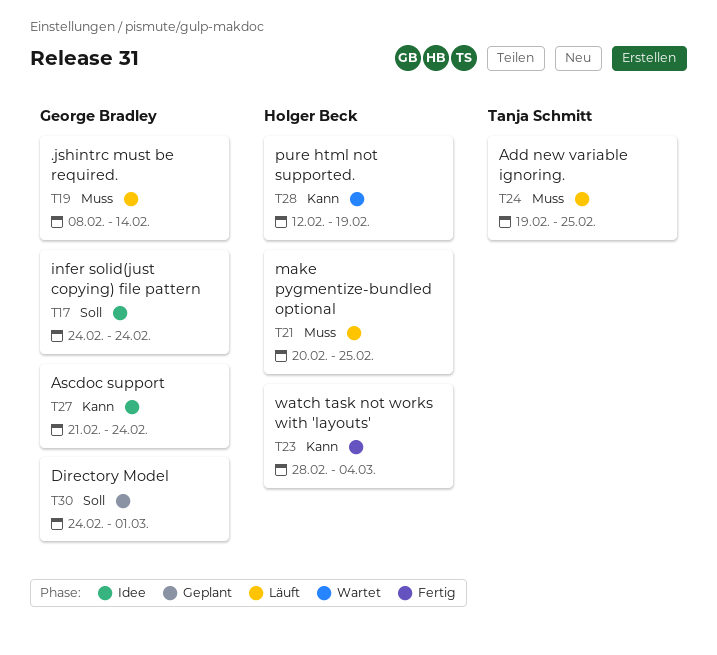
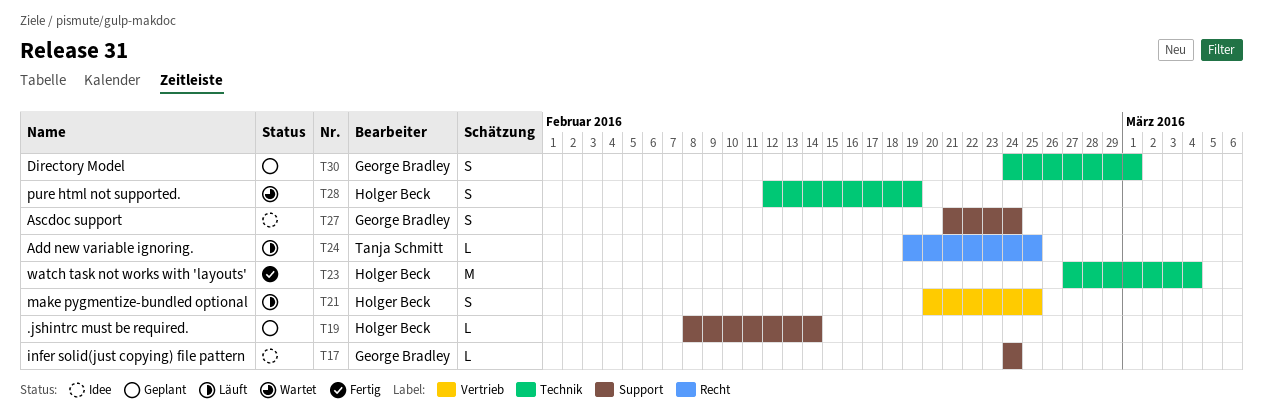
T19, status: Läuft -> Geplant
T19, owner: George Bradley -> Holger Beck
T23, start: Feb 28 -> Feb 27

